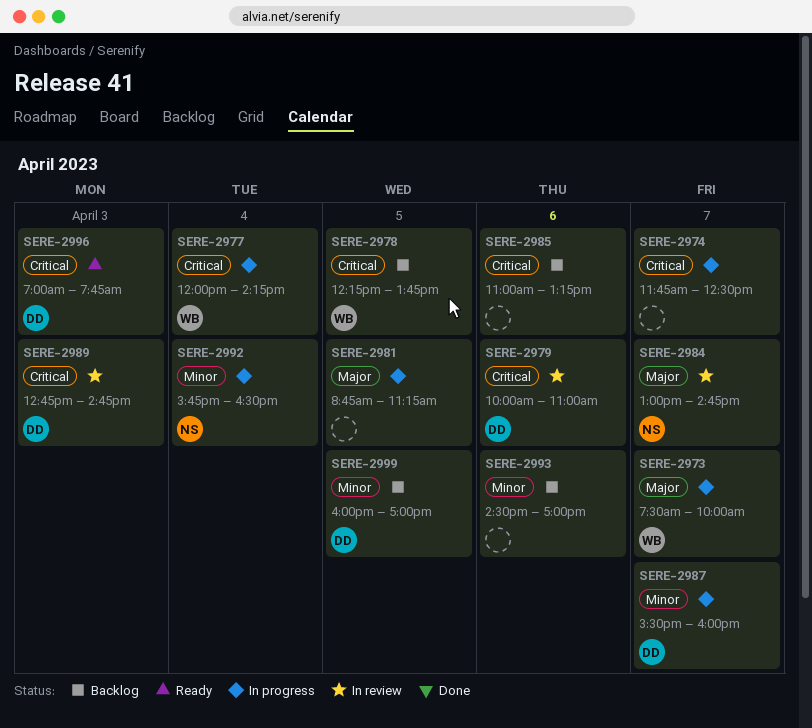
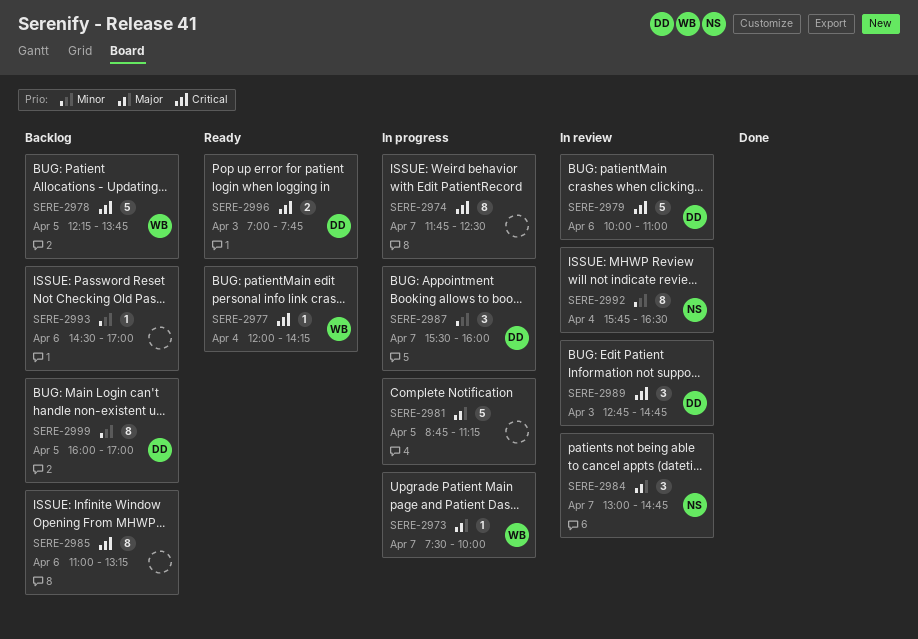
SERE-2977, status: In progress -> Ready
SERE-2992, status: In progress -> In review

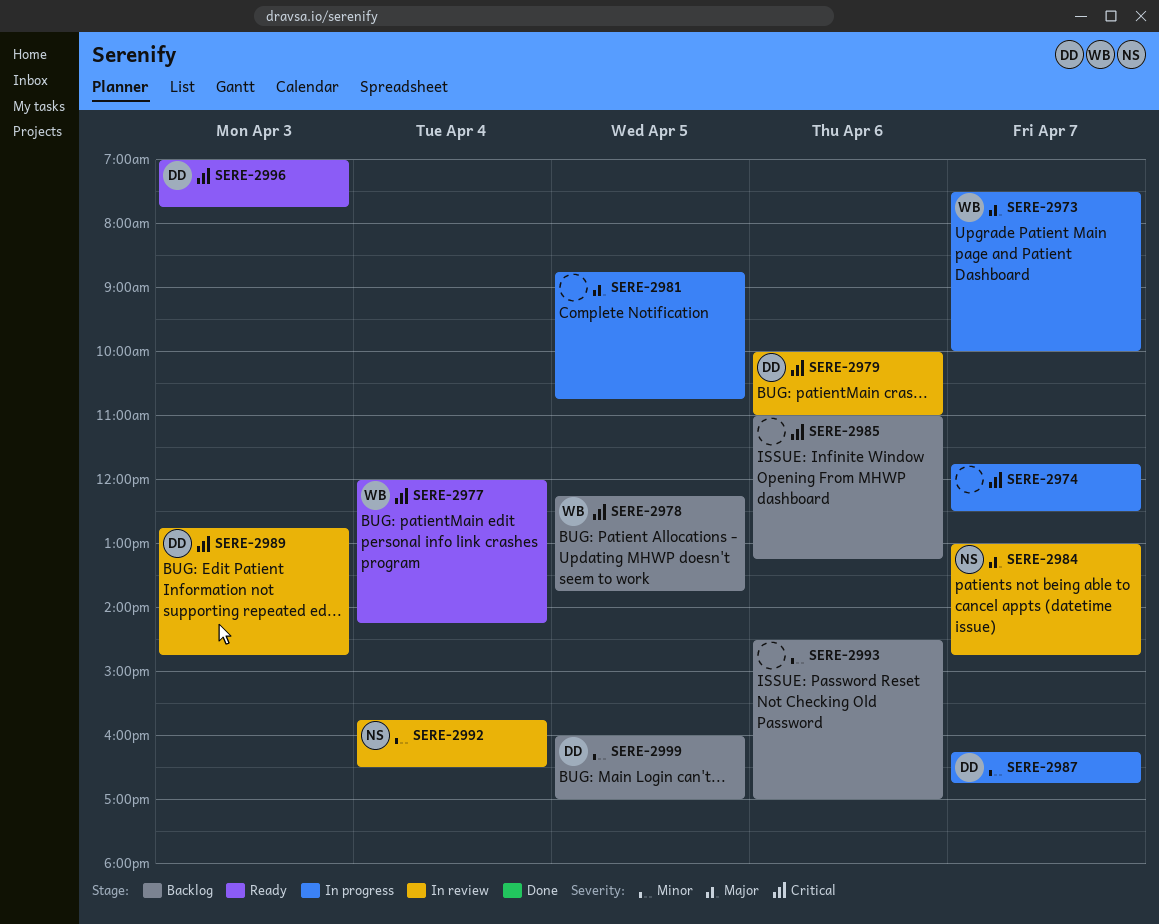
SERE-2981, ends: 11:15 -> 10:45
SERE-2987, begins: 15:30 -> 16:15
SERE-2987, ends: 16:00 -> 16:45

